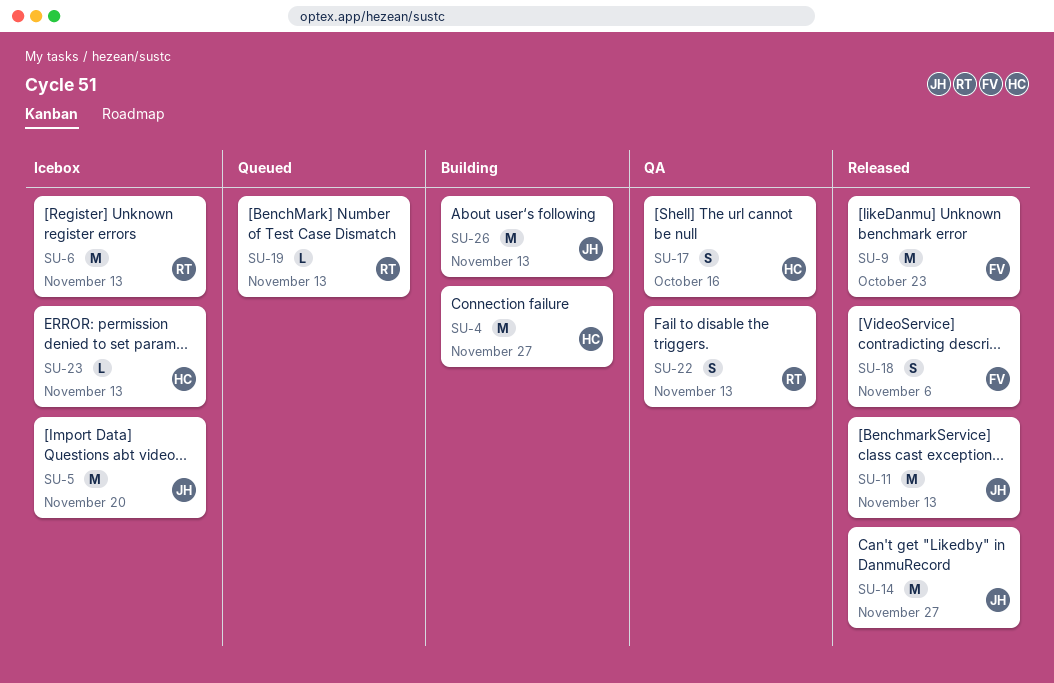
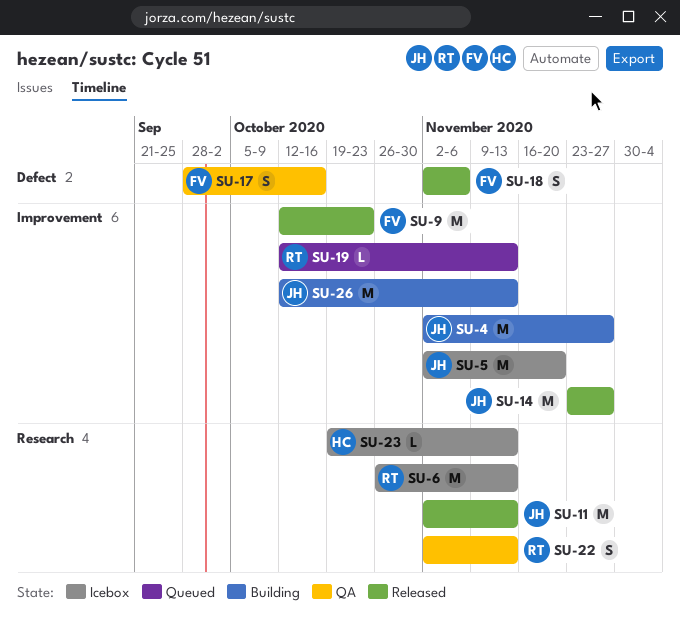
SU-4, owner: HC -> JH
SU-17, owner: HC -> FV

